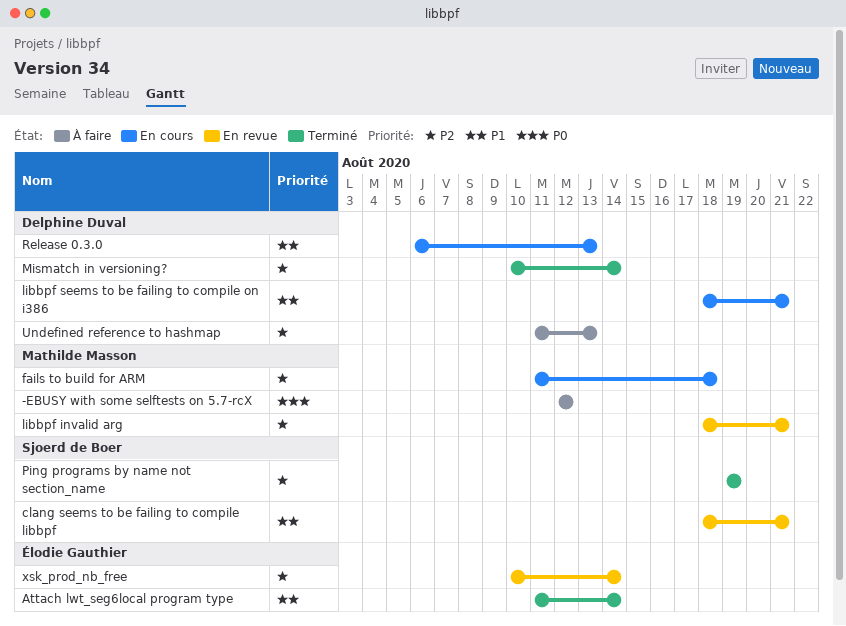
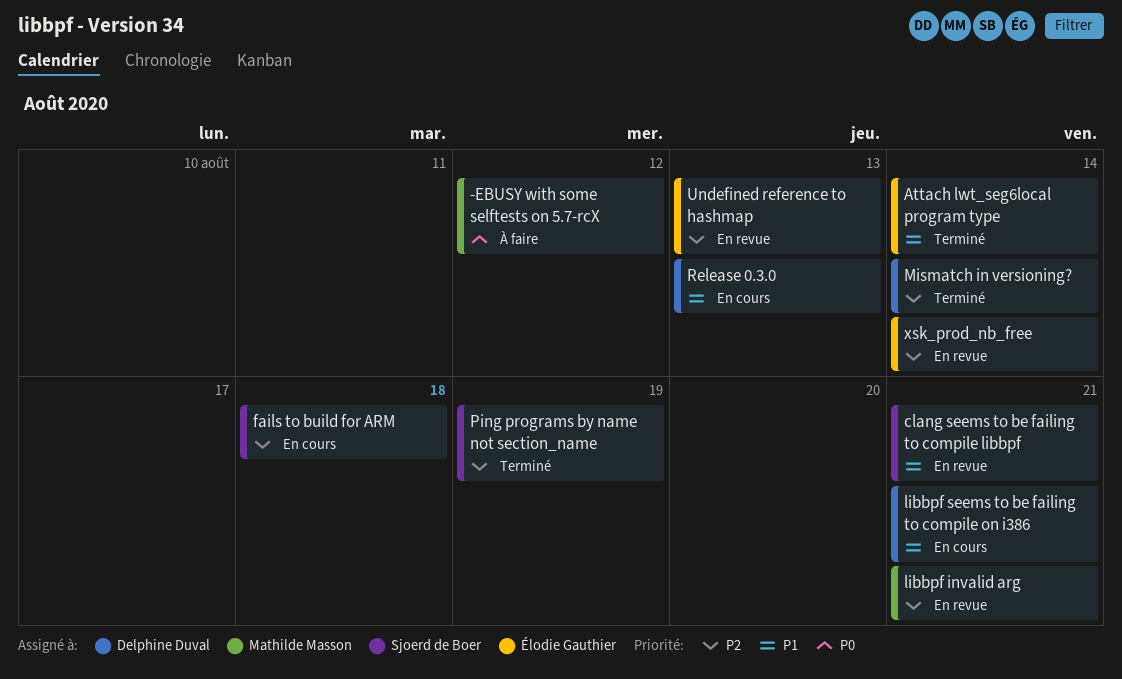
fails to build for ARM, owner: Mathilde Masson -> Sjoerd de Boer
Undefined reference to hashmap, status: À faire -> En revue
Undefined reference to hashmap, owner: Delphine Duval -> Élodie Gauthier

